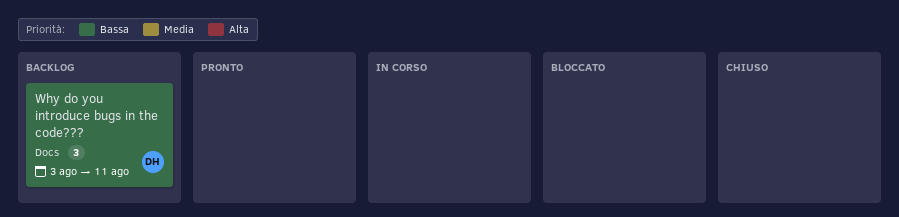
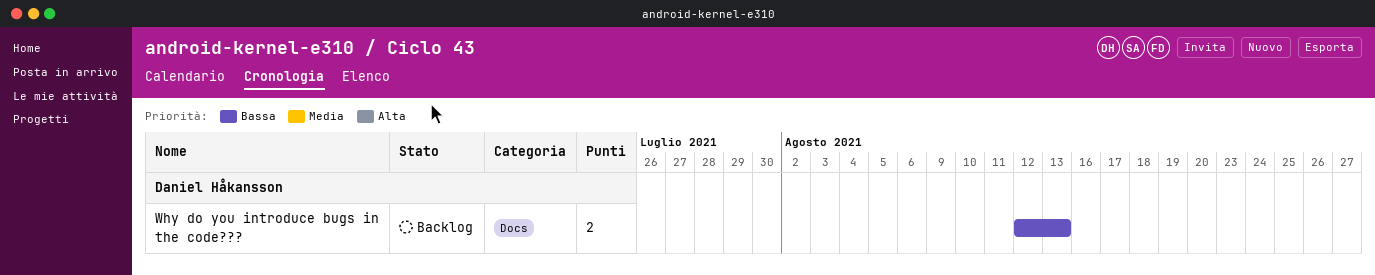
Why do you introduce bugs in the code???, estimate: 3 -> 2
Why do you introduce bugs in the code???, start: Aug 3 -> Aug 12
Why do you introduce bugs in the code???, due: Aug 11 -> Aug 13

